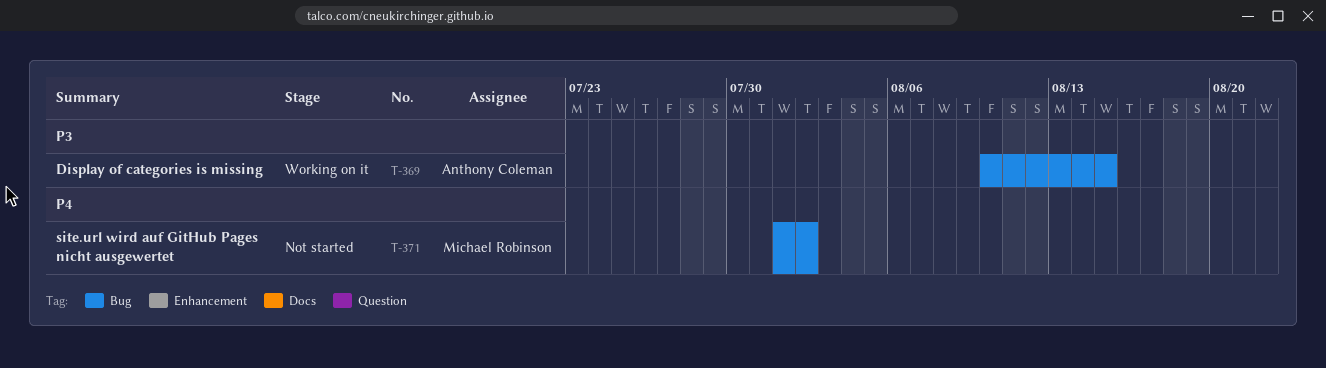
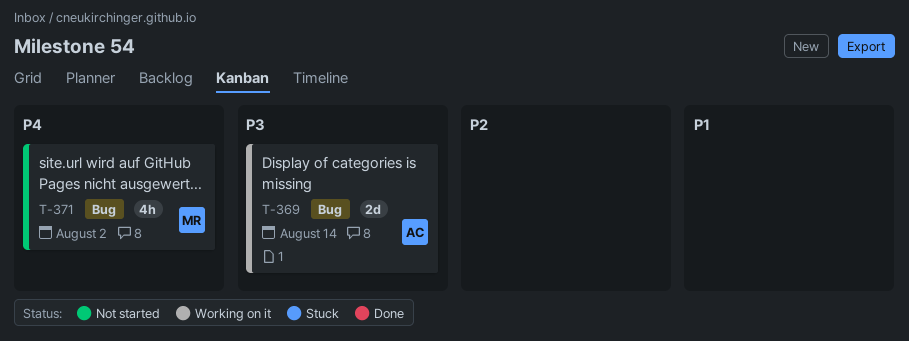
T-369, due: Aug 15 -> Aug 14

